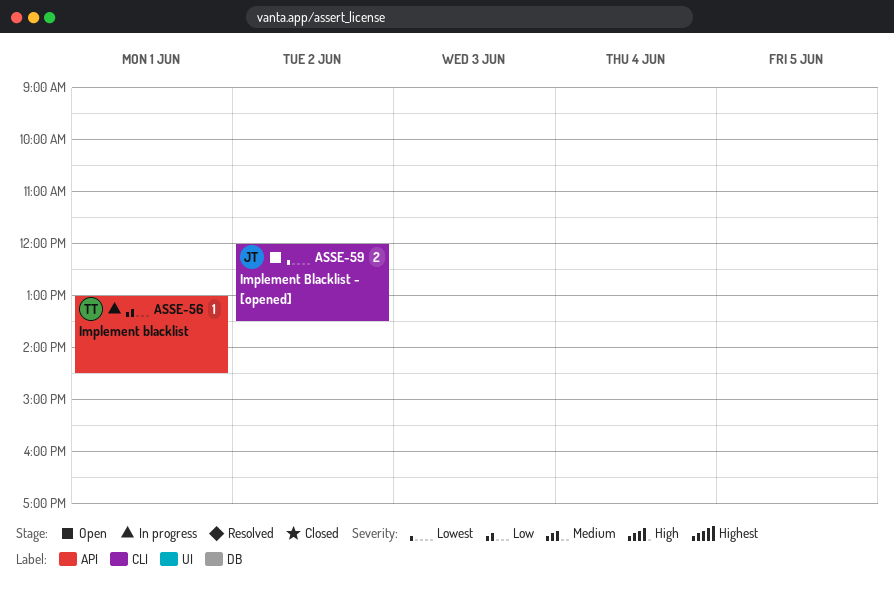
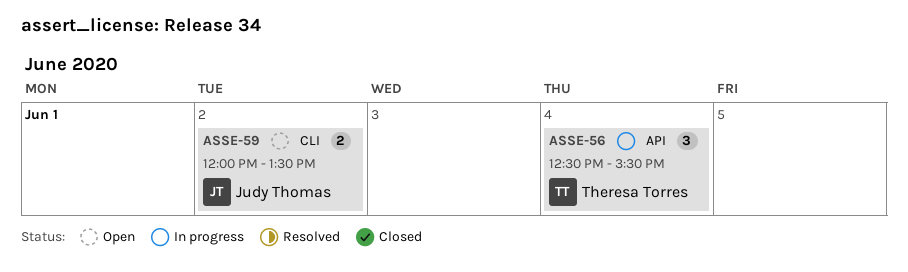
ASSE-56, estimate: 1 -> 3
ASSE-56, day: Jun 1 -> Jun 4
ASSE-56, begins: 13:00 -> 12:30
ASSE-56, ends: 14:30 -> 15:30

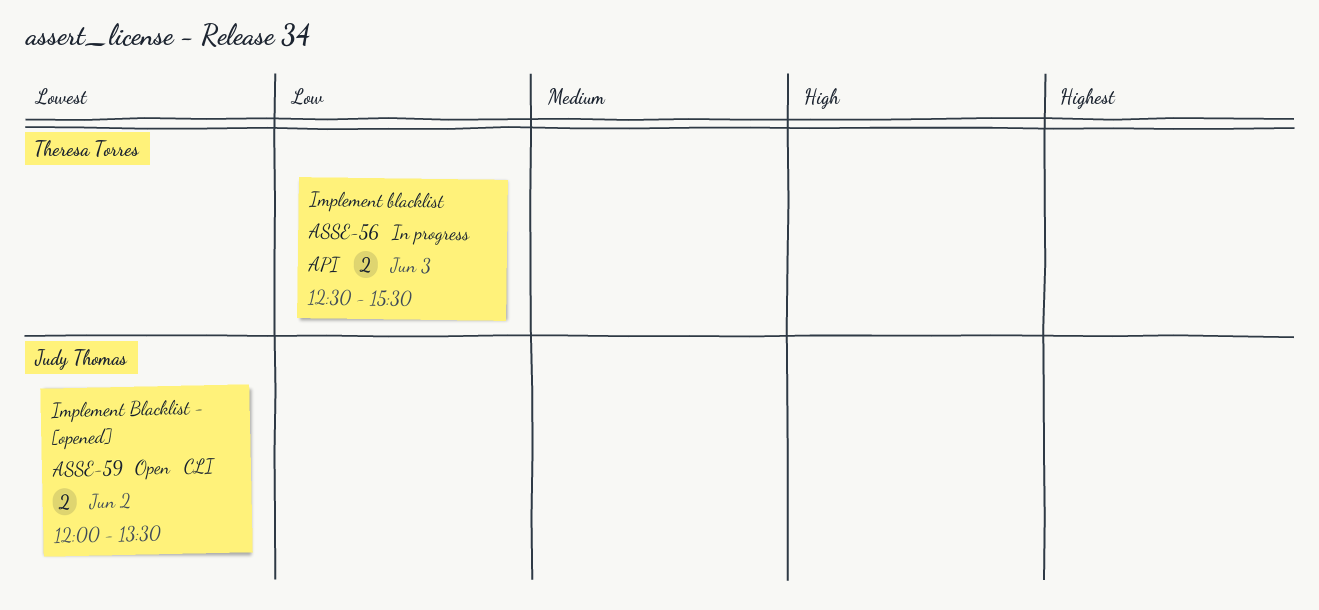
ASSE-56, estimate: 3 -> 2
ASSE-56, day: Jun 4 -> Jun 3

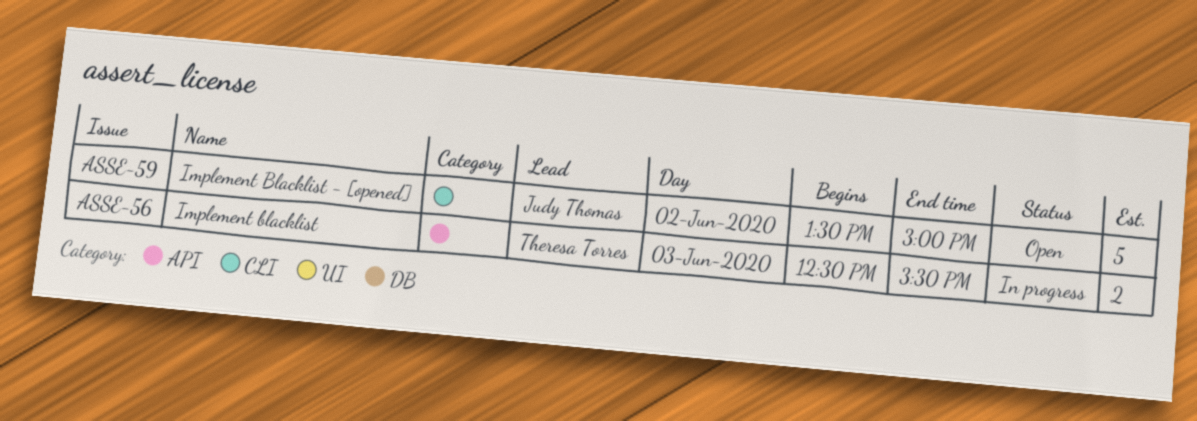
ASSE-59, estimate: 2 -> 5
ASSE-59, begins: 12:00 -> 13:30
ASSE-59, ends: 13:30 -> 15:00

